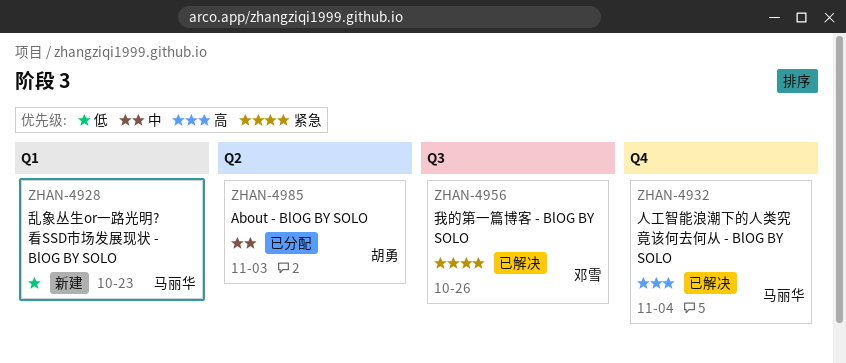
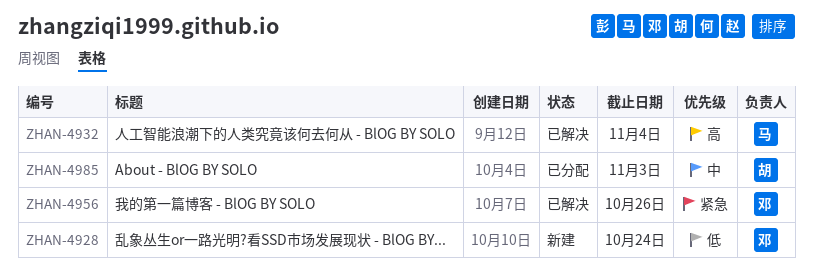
ZHAN-4928, owner: 马丽华 -> 邓雪
ZHAN-4928, due: Oct 23 -> Oct 24

